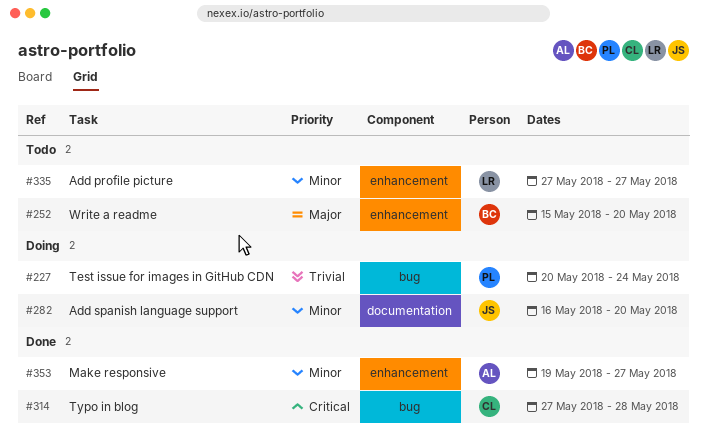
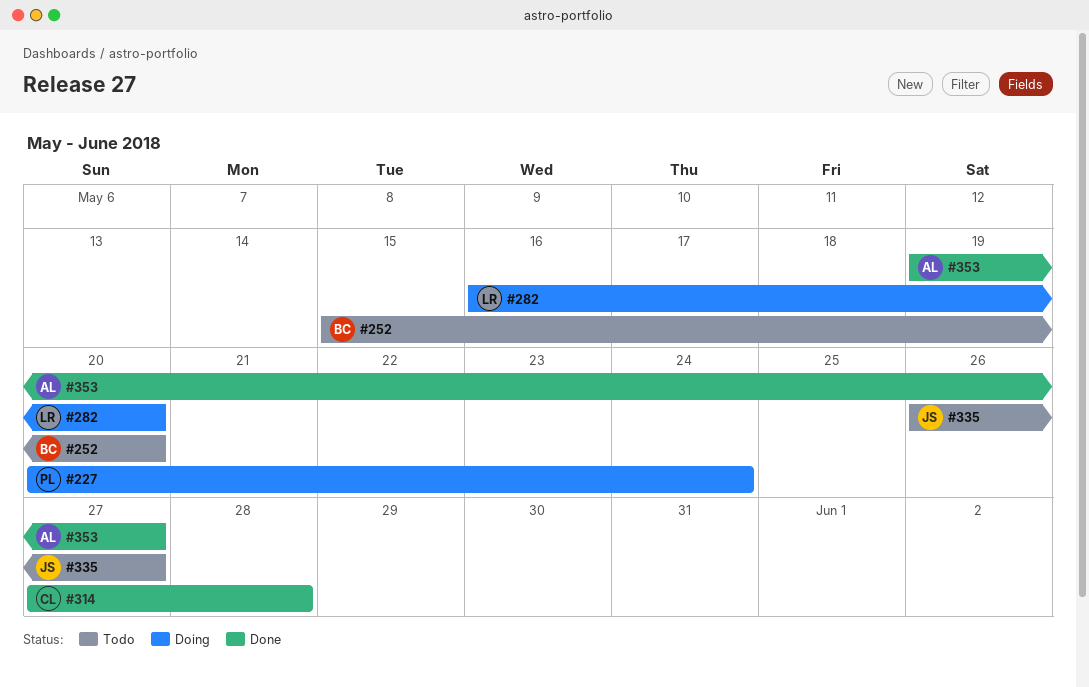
#282, owner: JS -> LR
#335, owner: LR -> JS
#335, start: May 27 -> May 26

